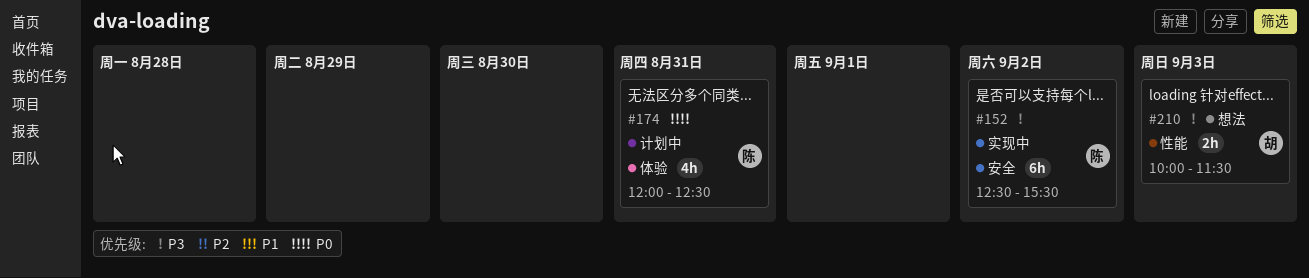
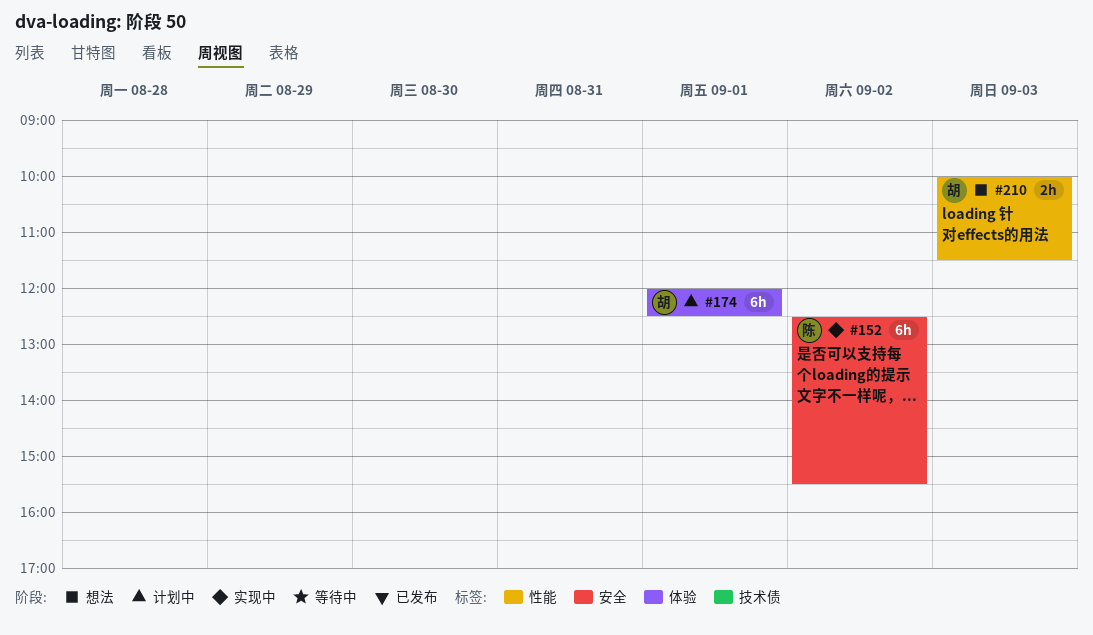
#174, owner: 陈 -> 胡
#174, estimate: 4h -> 6h
#174, day: Aug 31 -> Sep 1

